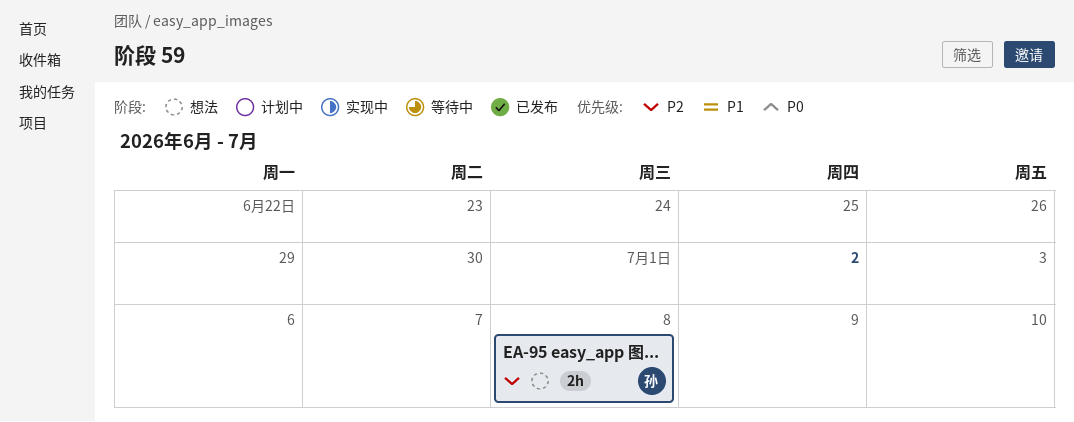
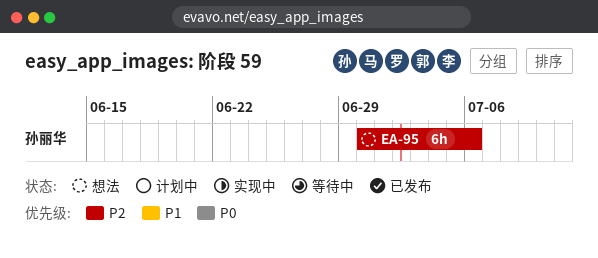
EA-95, estimate: 2h -> 6h
EA-95, due: Jul 8 -> Jul 6

